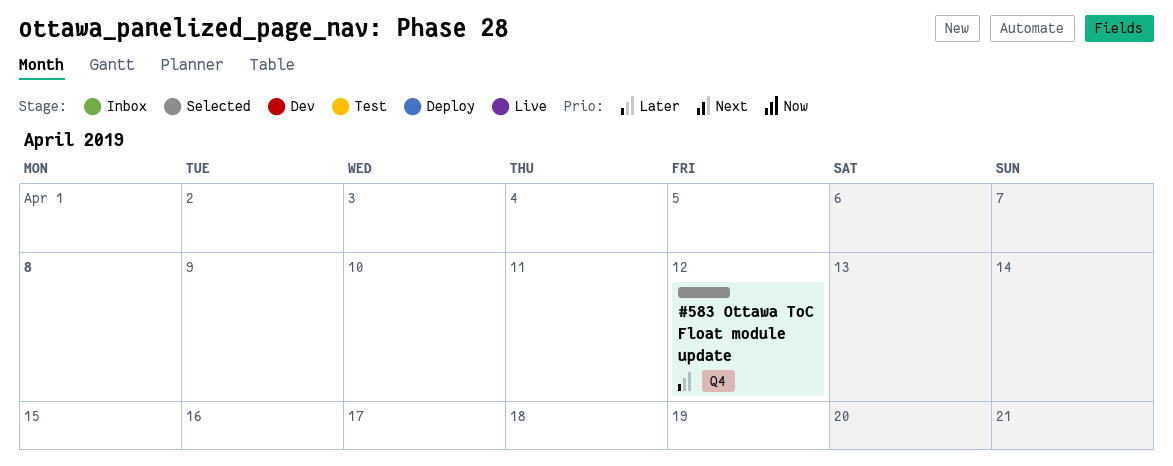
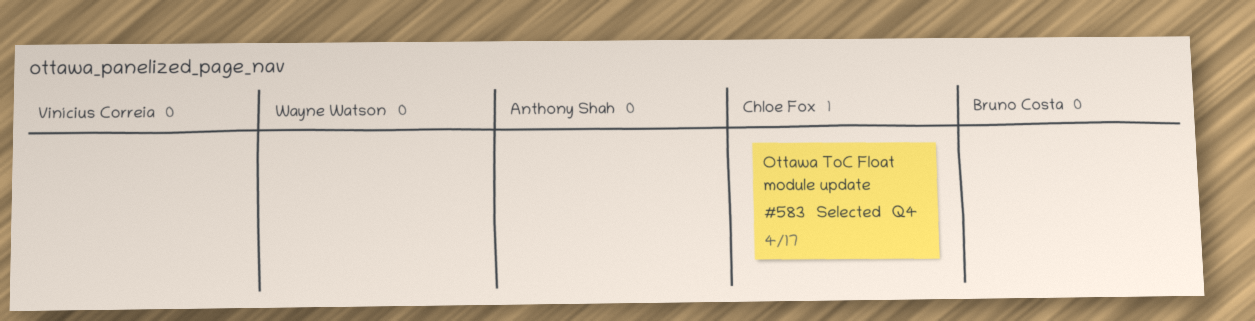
#583, due: Apr 12 -> Apr 17

